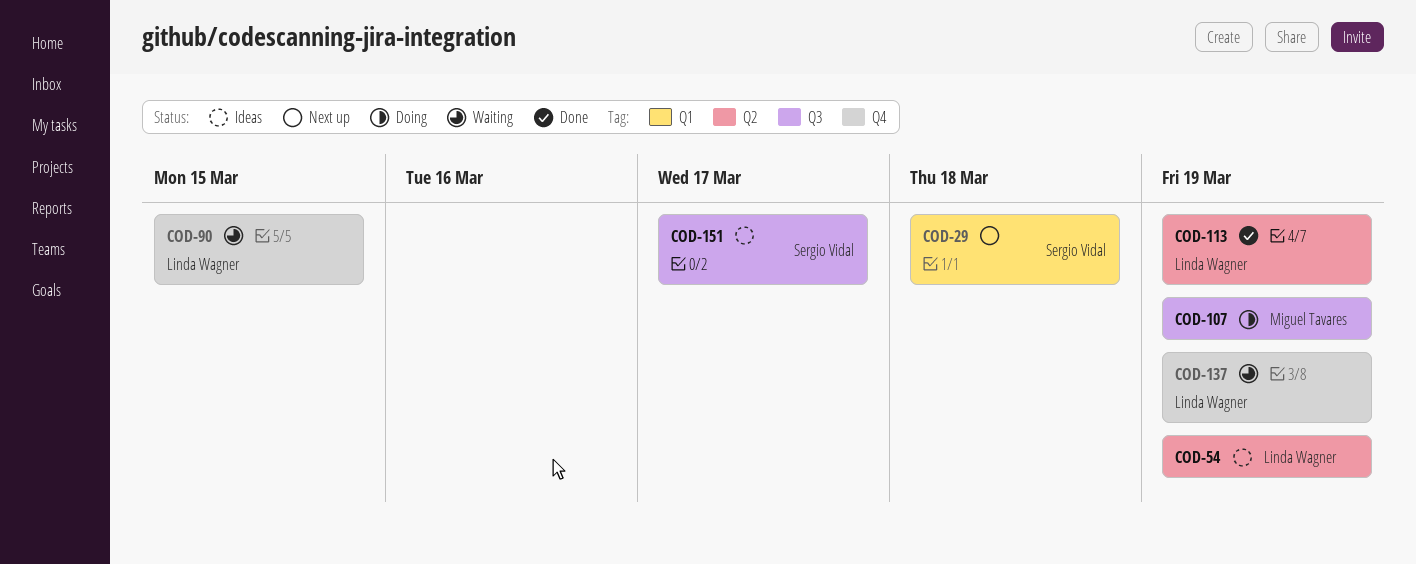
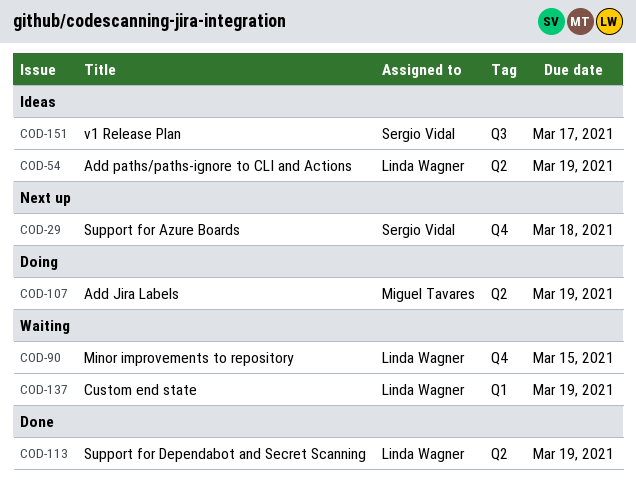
COD-29, label: Q1 -> Q4
COD-107, label: Q3 -> Q2
COD-137, label: Q4 -> Q1

